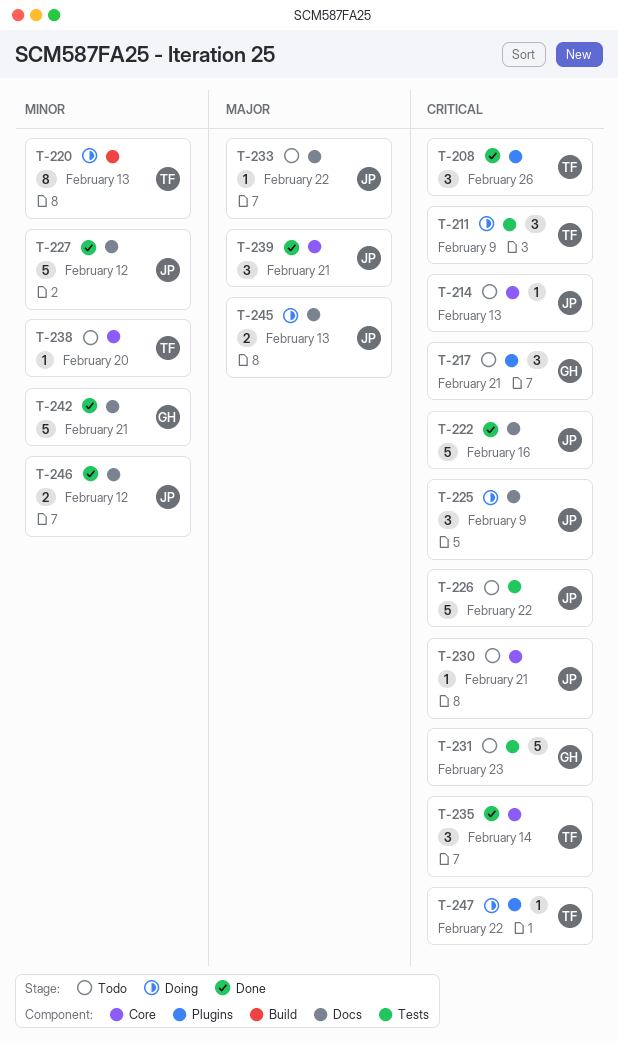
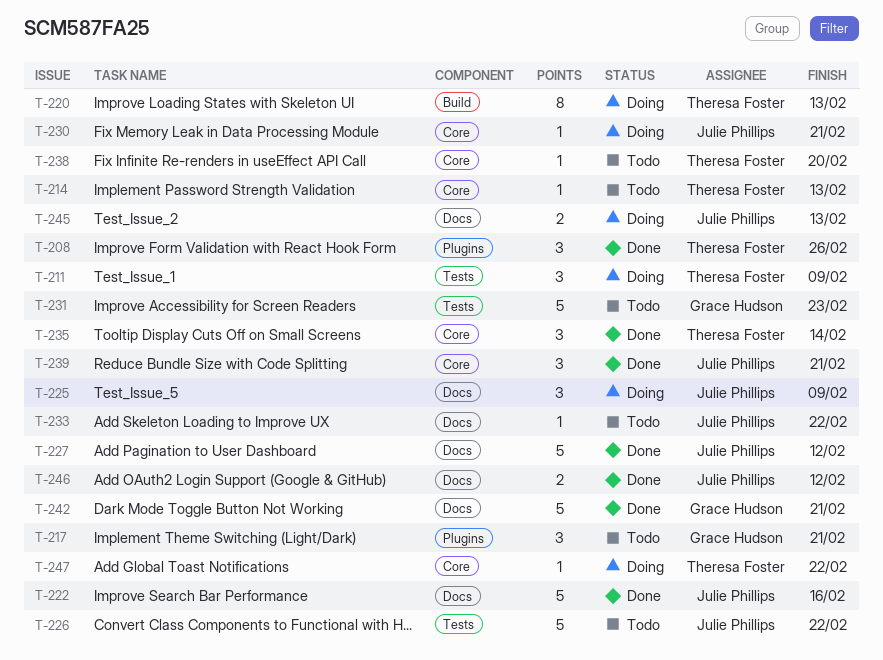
T-214, owner: Julie Phillips -> Theresa Foster
T-230, status: Todo -> Doing
T-247, label: Plugins -> Core

